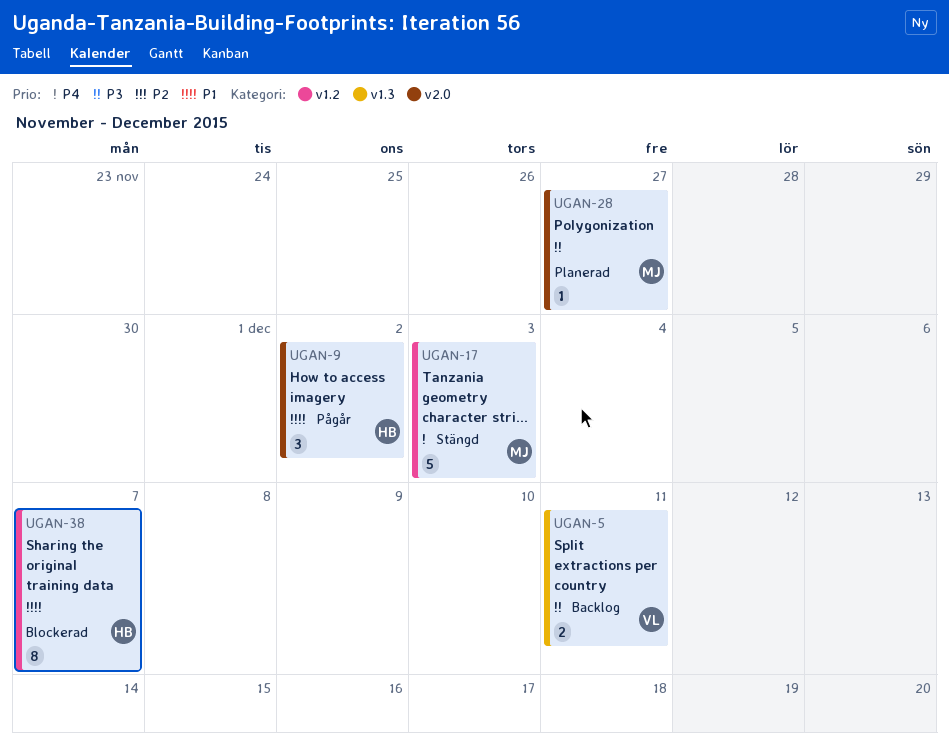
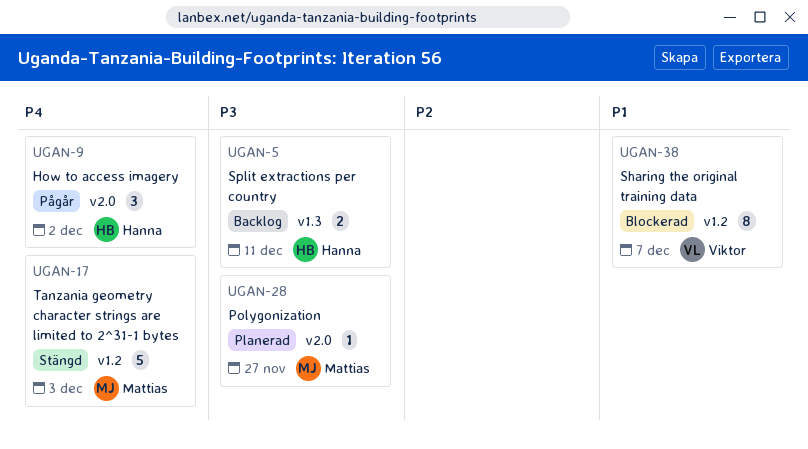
UGAN-5, owner: Viktor -> Hanna
UGAN-9, priority: P1 -> P4
UGAN-38, owner: Hanna -> Viktor

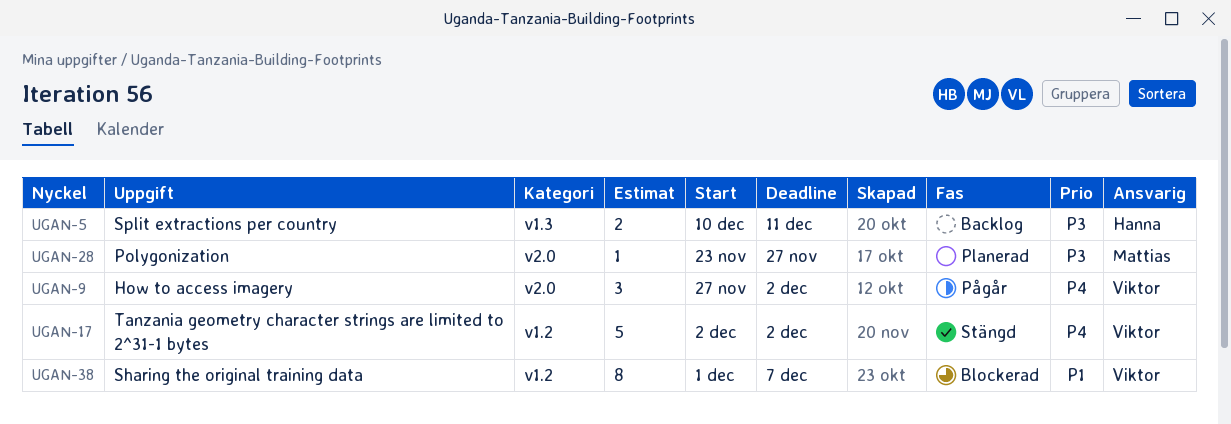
UGAN-9, owner: Hanna -> Viktor
UGAN-17, owner: Mattias -> Viktor
UGAN-17, due: Dec 3 -> Dec 2

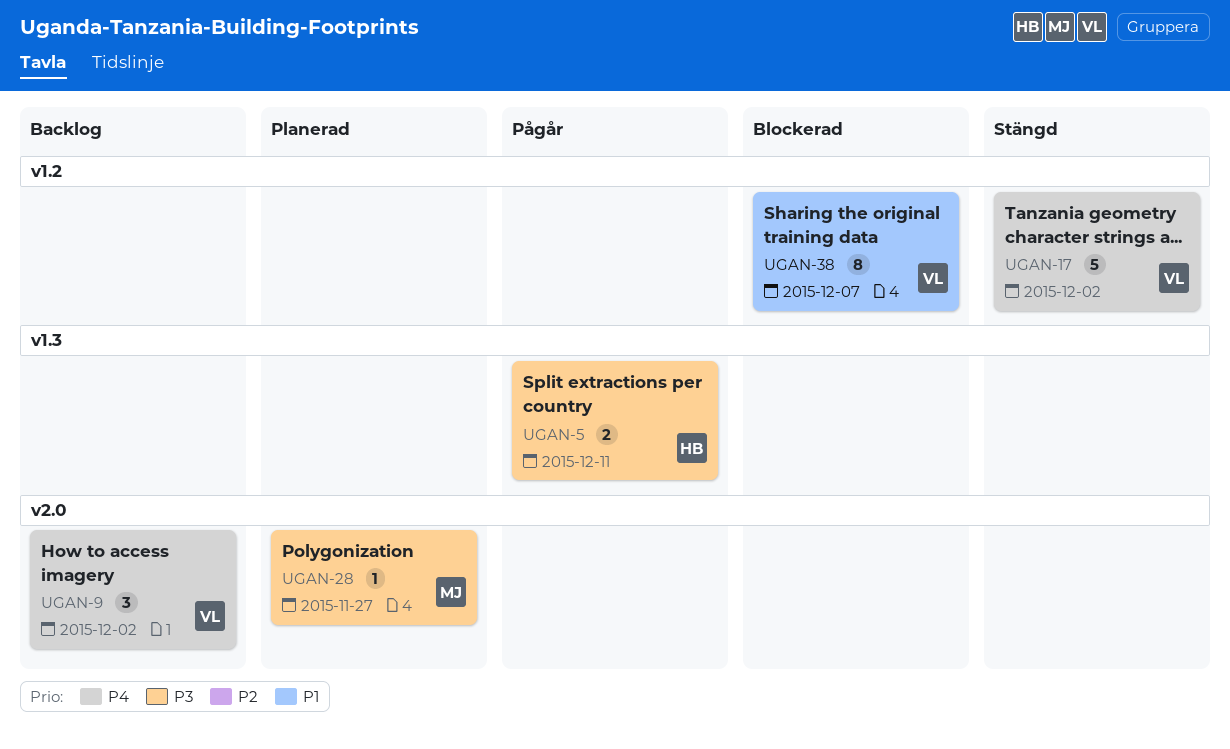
UGAN-5, status: Backlog -> Pågår
UGAN-9, status: Pågår -> Backlog

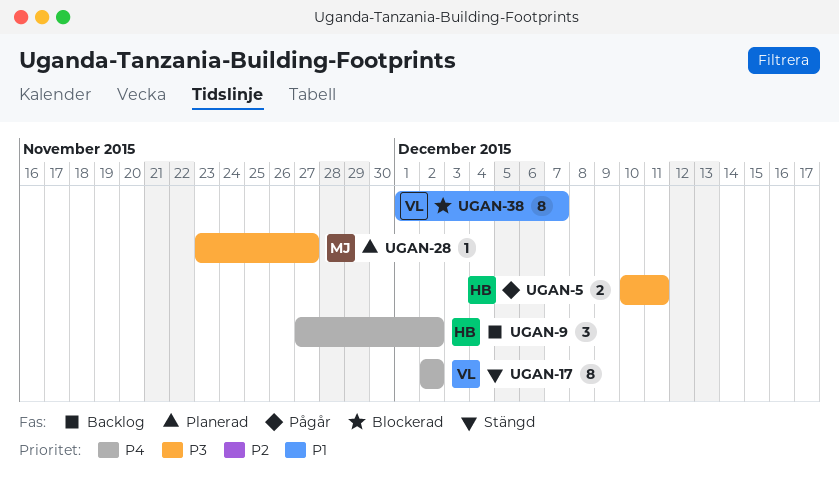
UGAN-9, owner: VL -> HB
UGAN-17, estimate: 5 -> 8

